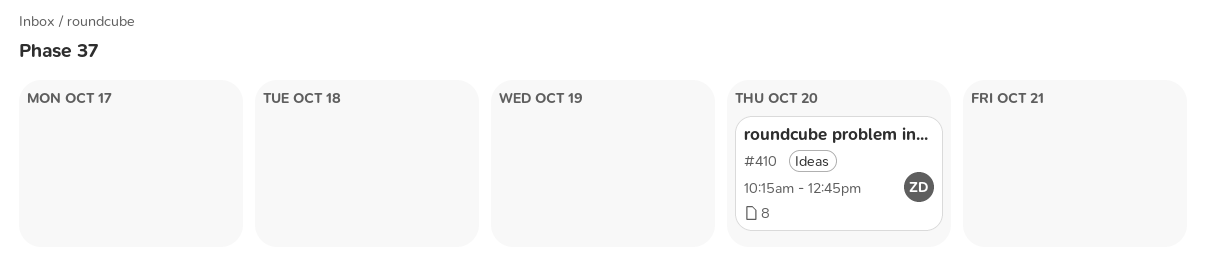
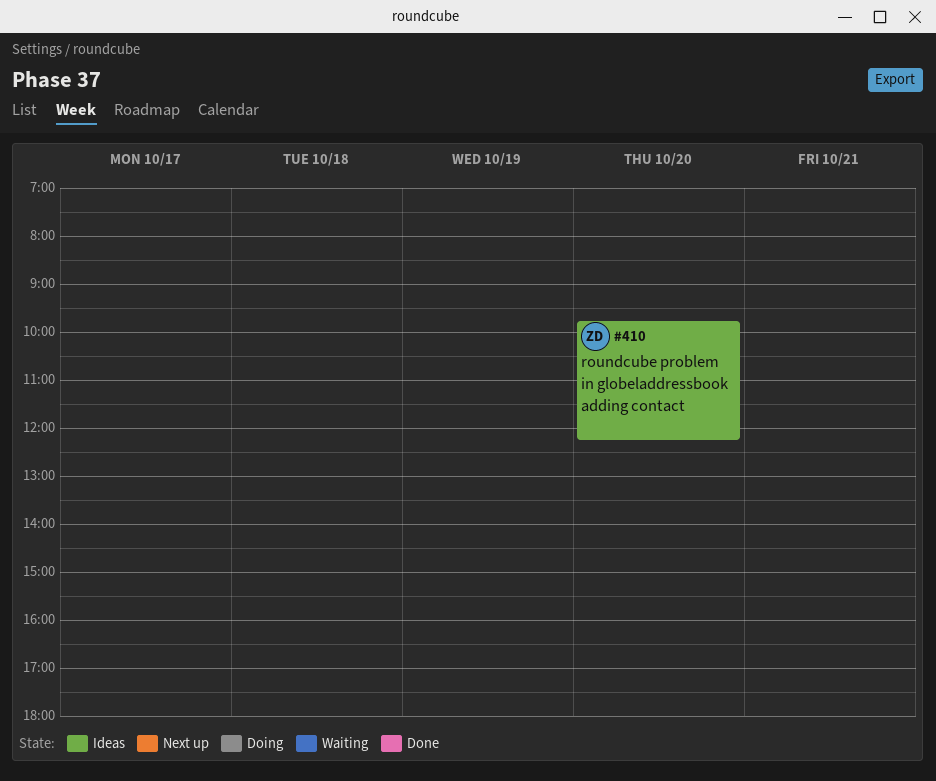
#410, begins: 10:15 -> 09:45
#410, ends: 12:45 -> 12:15

